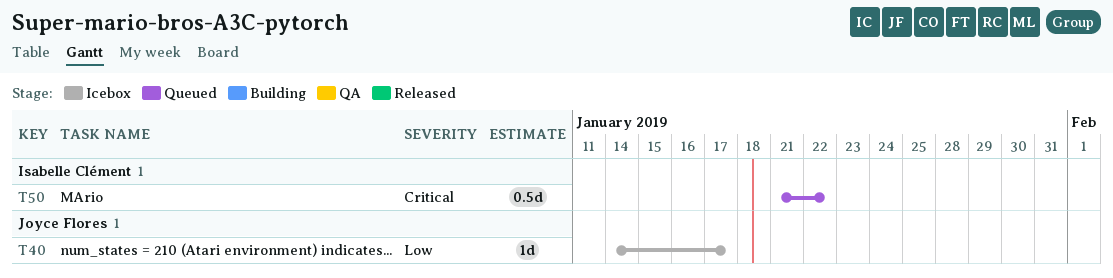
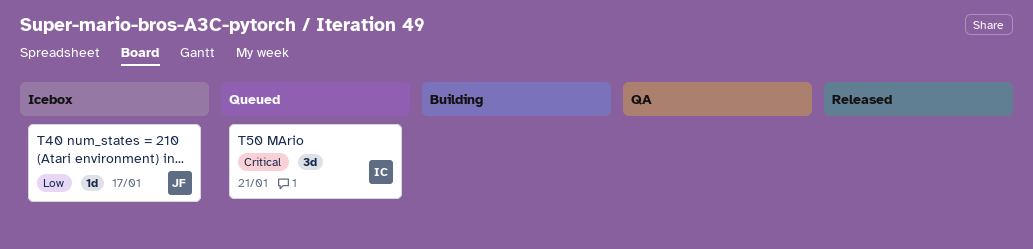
T50, estimate: 0.5d -> 3d
T50, due: Jan 22 -> Jan 21

